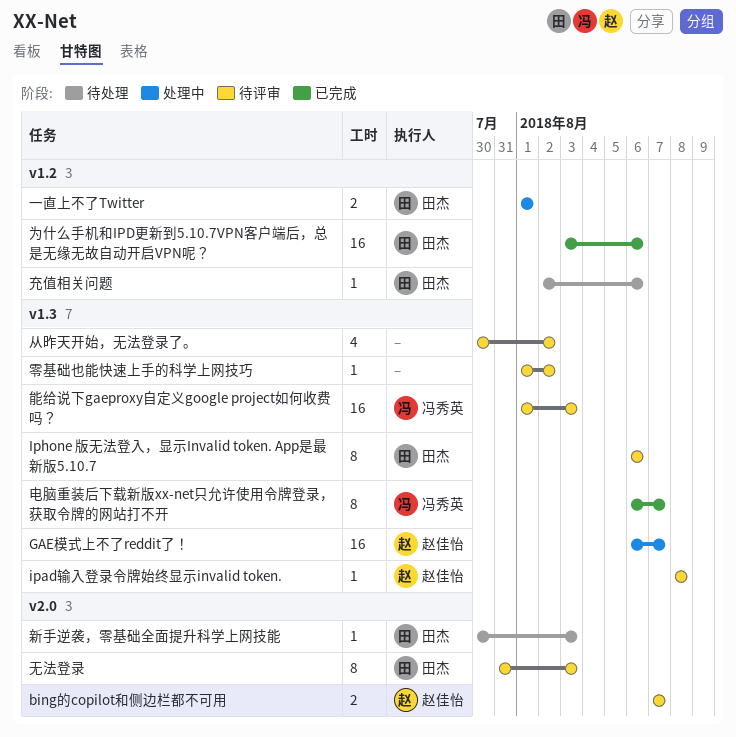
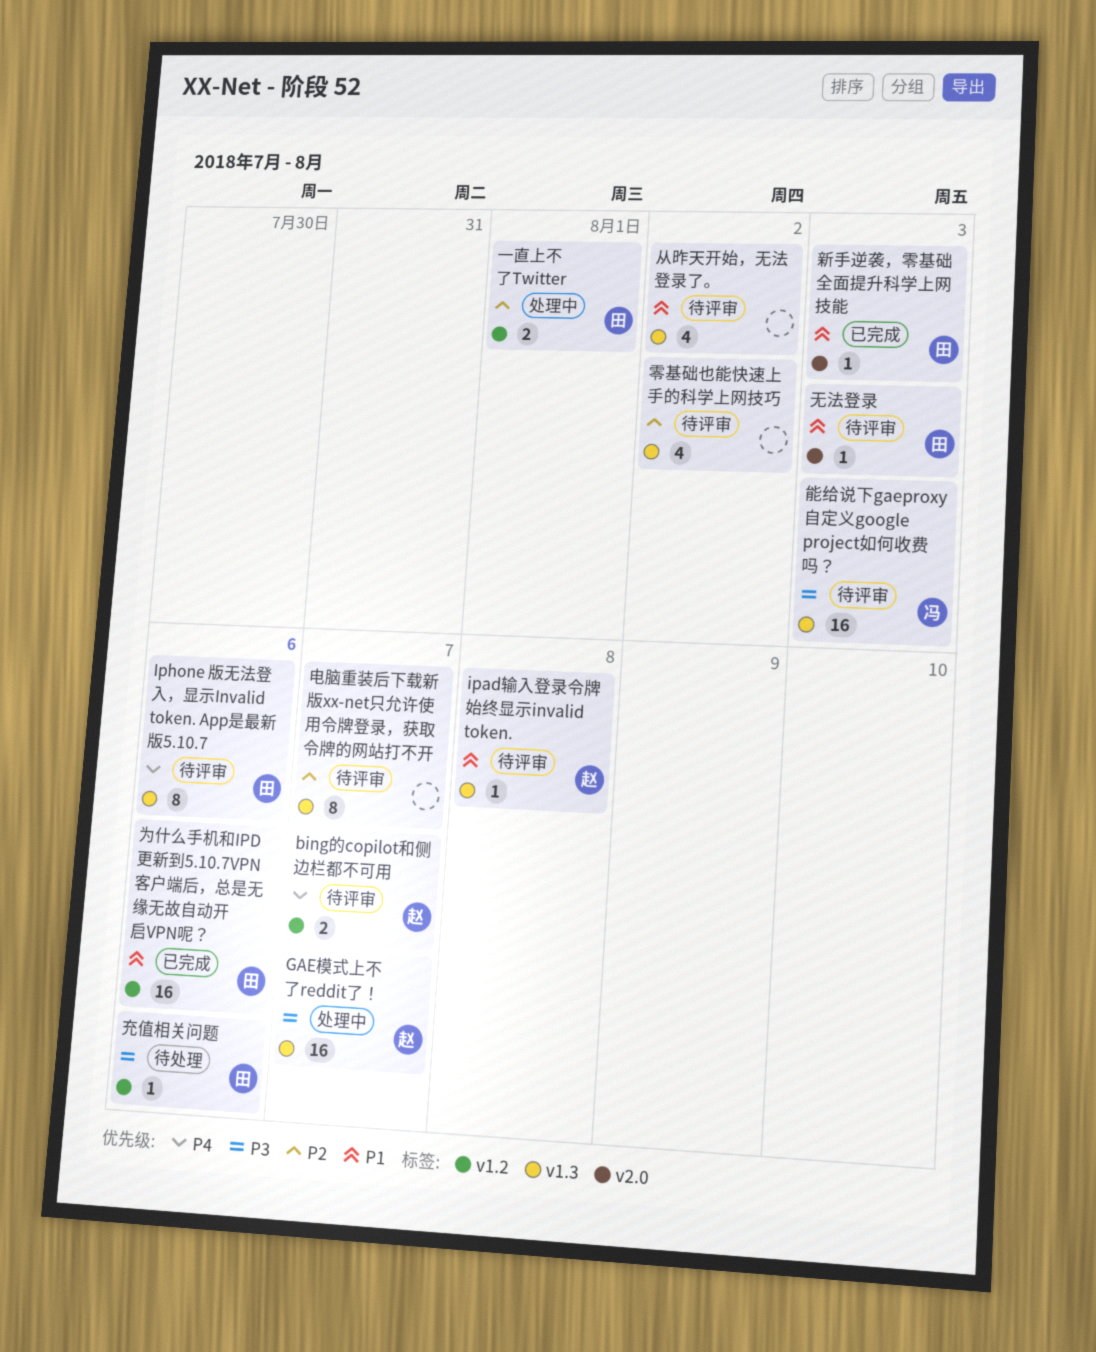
bing的copilot和侧边栏都不可用, label: v2.0 -> v1.2
新手逆袭，零基础全面提升科学上网技能, status: 待处理 -> 已完成
无法登录, estimate: 8 -> 1
电脑重装后下载新版xx-net只允许使用令牌登录，获取令牌的网站打不开, status: 已完成 -> 待评审
电脑重装后下载新版xx-net只允许使用令牌登录，获取令牌的网站打不开, owner: 冯秀英 -> none
零基础也能快速上手的科学上网技巧, estimate: 1 -> 4

